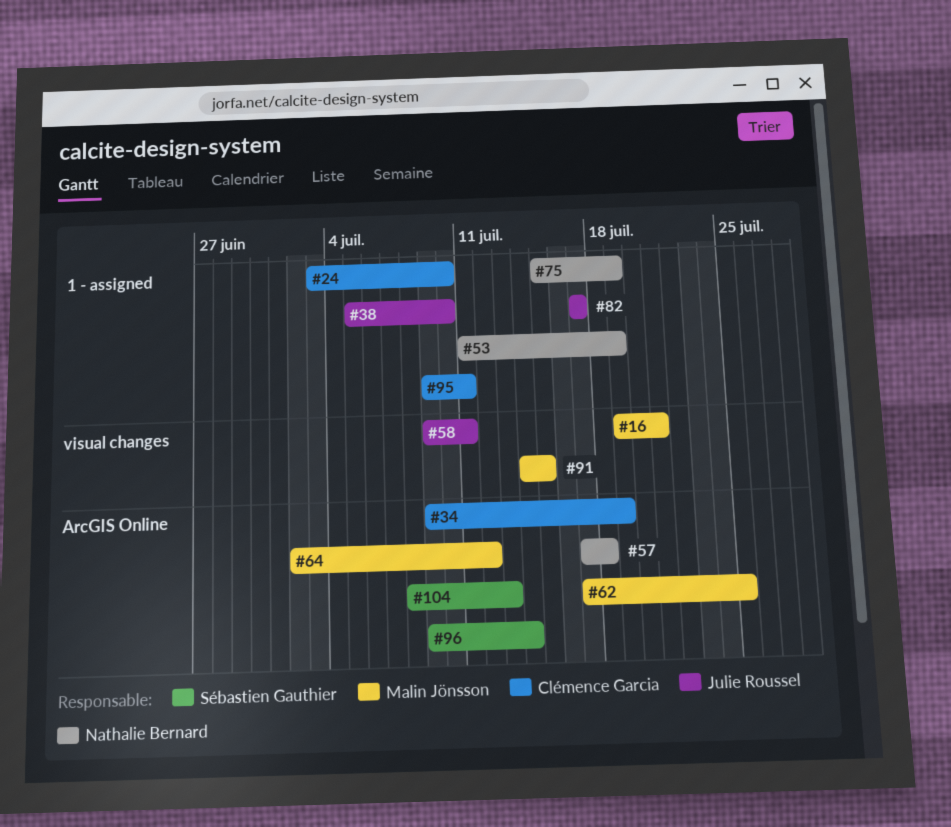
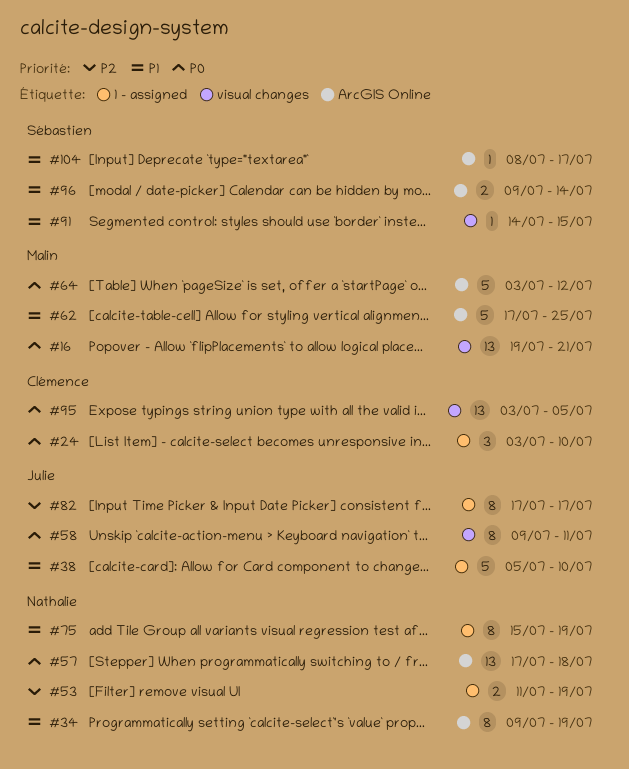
#34, owner: Clémence Garcia -> Nathalie Bernard
#64, start: Jul 2 -> Jul 3
#91, owner: Malin Jönsson -> Sébastien Gauthier
#95, label: 1 - assigned -> visual changes
#95, start: Jul 9 -> Jul 3
#95, due: Jul 11 -> Jul 5
#104, due: Jul 13 -> Jul 17

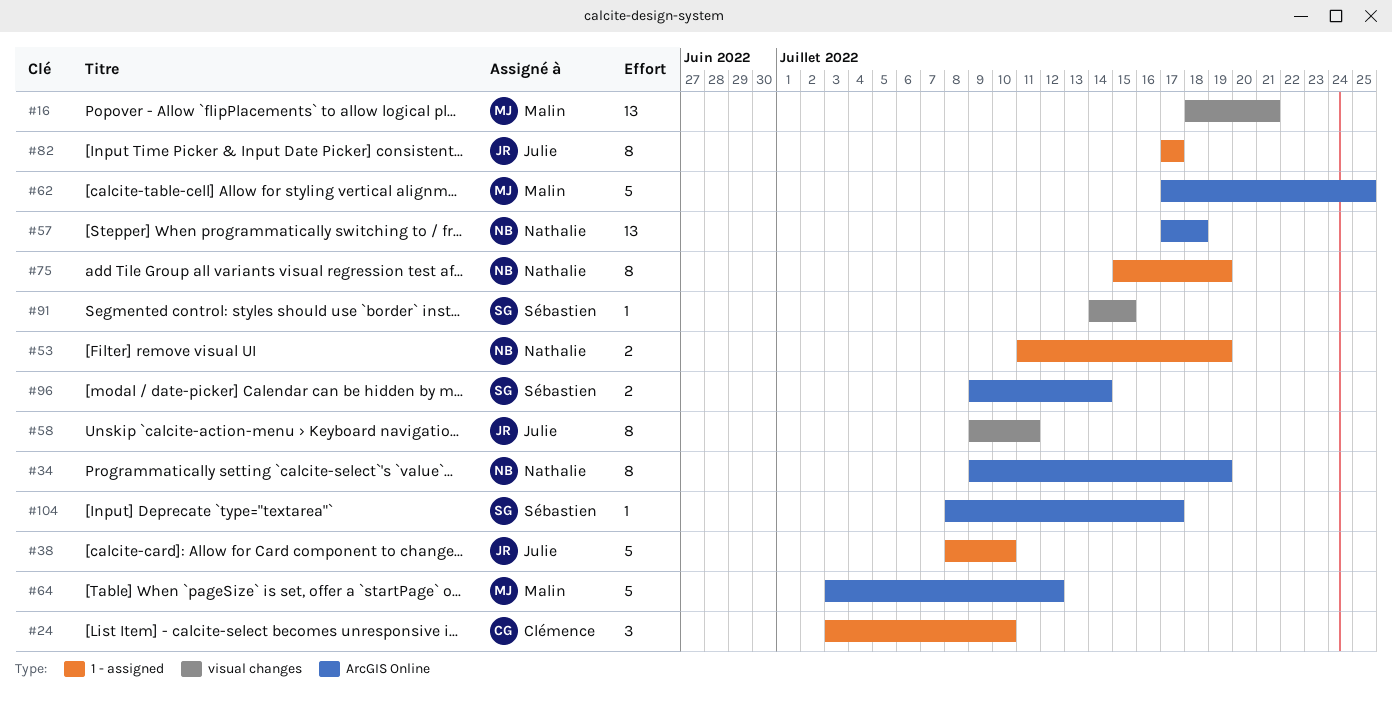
#16, start: Jul 19 -> Jul 18
#38, start: Jul 5 -> Jul 8
#95: present -> none

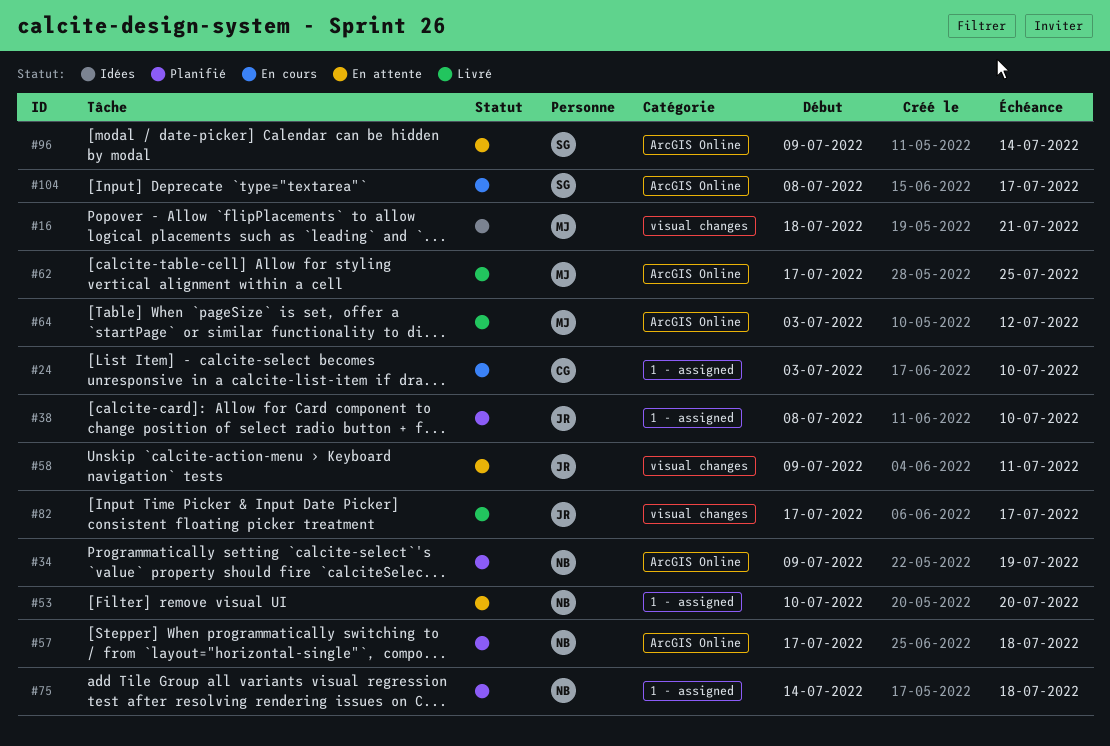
#53, start: Jul 11 -> Jul 10
#53, due: Jul 19 -> Jul 20
#75, start: Jul 15 -> Jul 14
#75, due: Jul 19 -> Jul 18
#82, label: 1 - assigned -> visual changes
#91: present -> none

